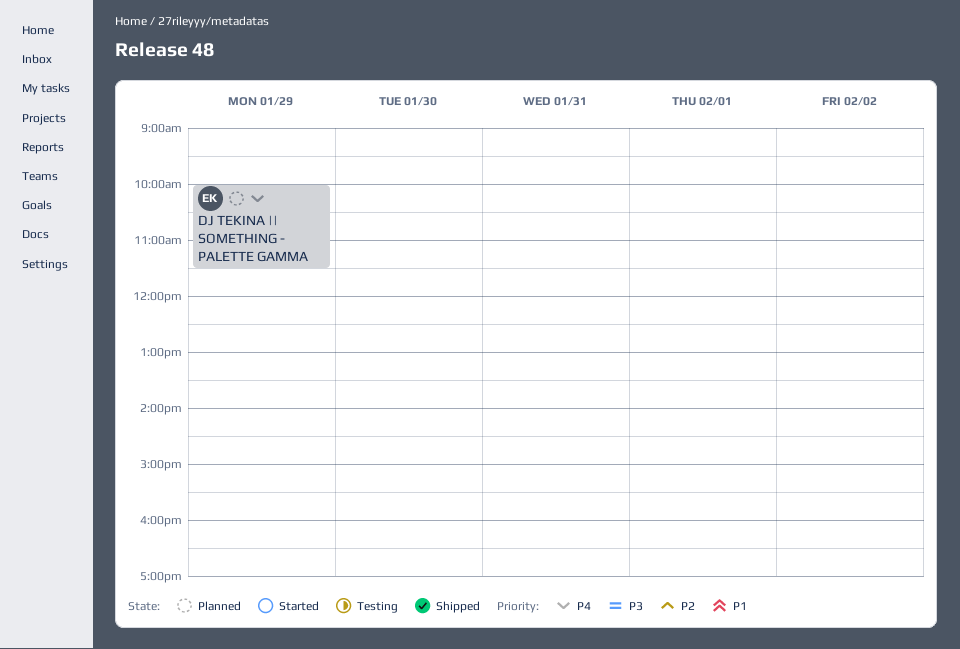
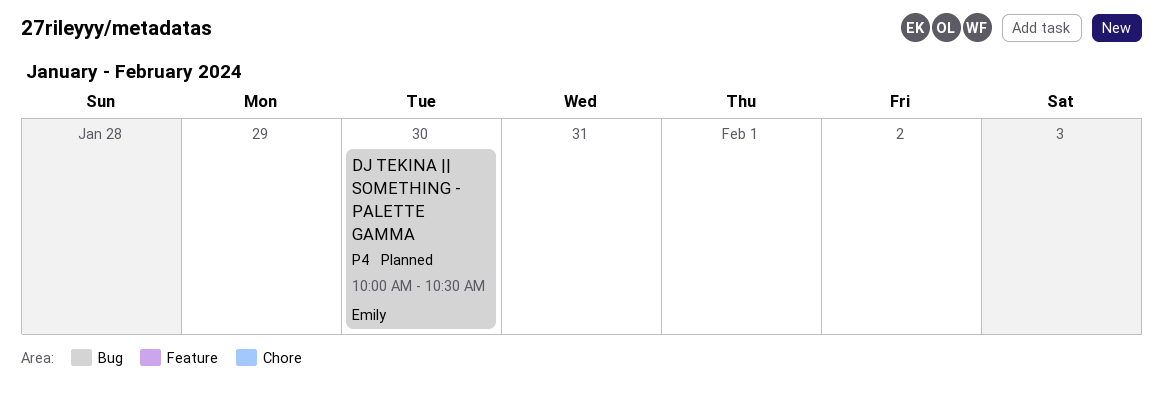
DJ TEKINA || SOMETHING - PALETTE GAMMA, day: Jan 29 -> Jan 30
DJ TEKINA || SOMETHING - PALETTE GAMMA, ends: 11:30 -> 10:30

